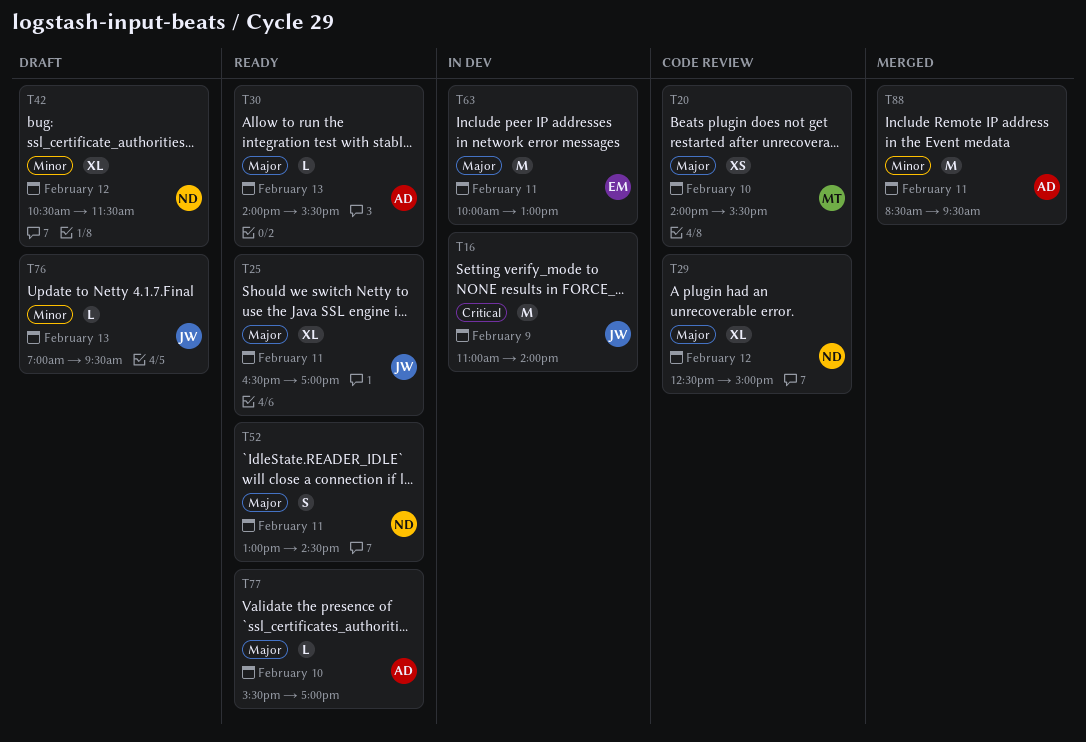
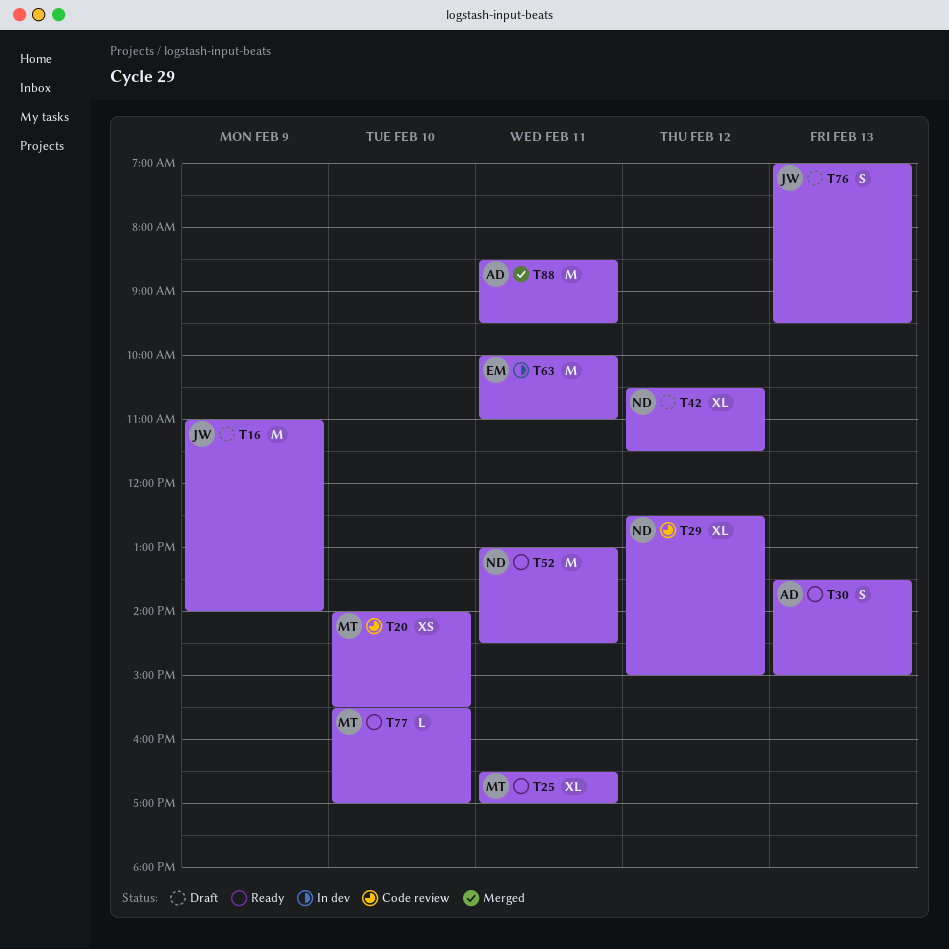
T16, status: In dev -> Draft
T25, owner: JW -> MT
T30, estimate: L -> S
T30, begins: 14:00 -> 13:30
T30, ends: 15:30 -> 15:00
T52, estimate: S -> M
T63, ends: 13:00 -> 11:00
T76, estimate: L -> S
T77, owner: AD -> MT

